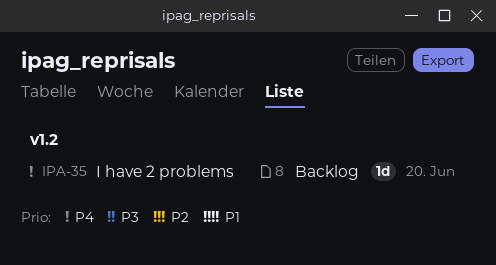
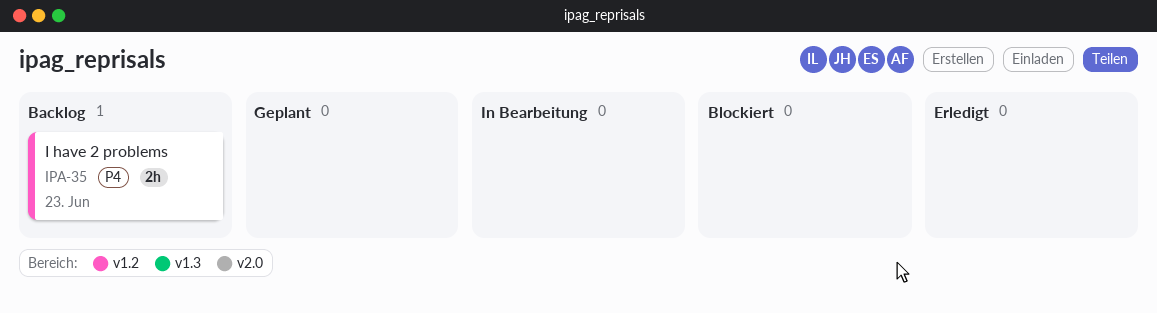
IPA-35, estimate: 1d -> 2h
IPA-35, due: Jun 20 -> Jun 23

